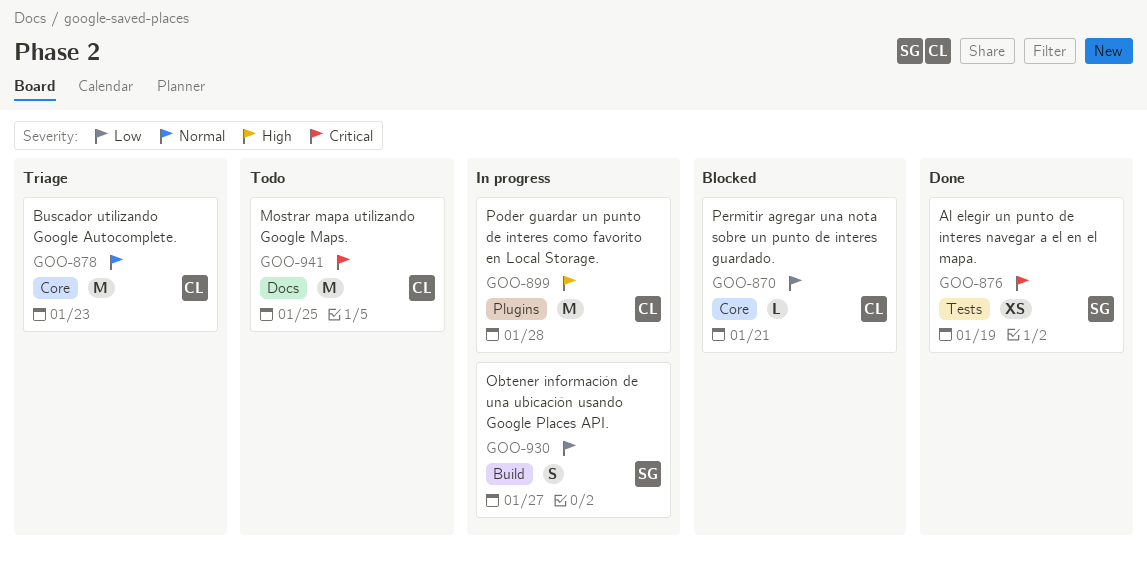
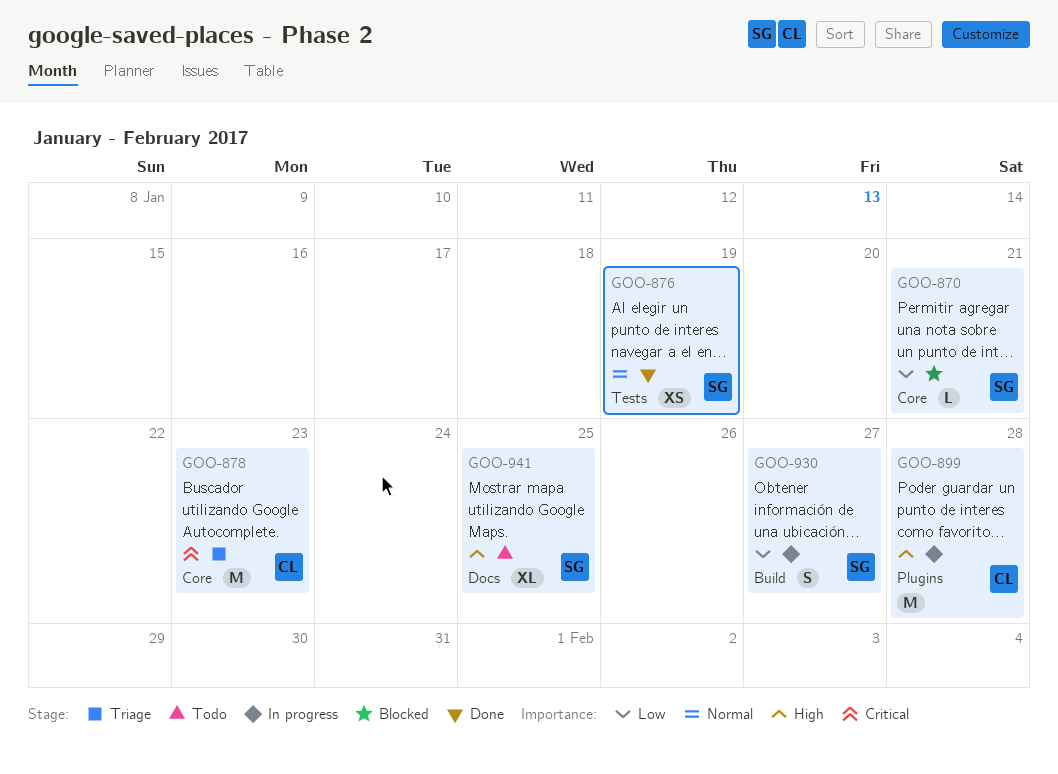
GOO-870, owner: CL -> SG
GOO-876, priority: Critical -> Normal
GOO-878, priority: Normal -> Critical
GOO-941, owner: CL -> SG
GOO-941, priority: Critical -> High
GOO-941, estimate: M -> XL

